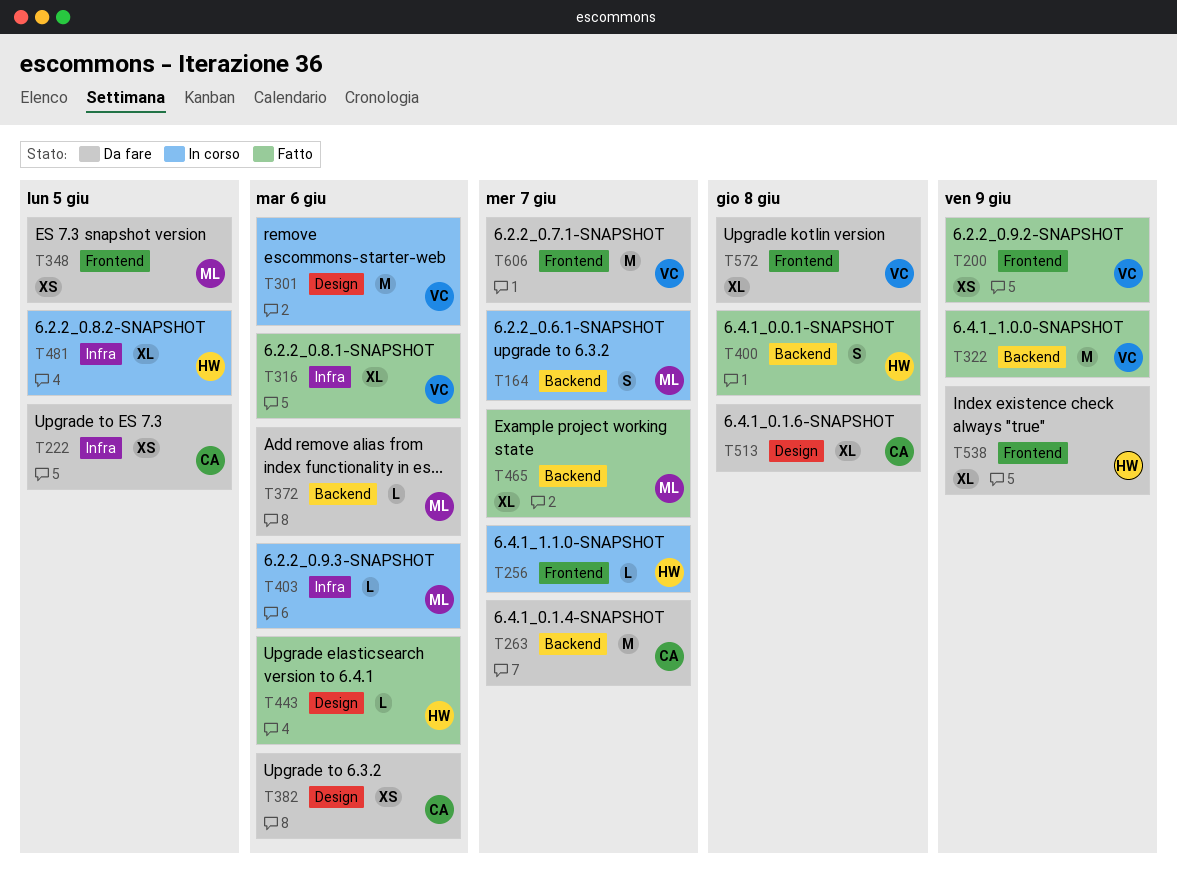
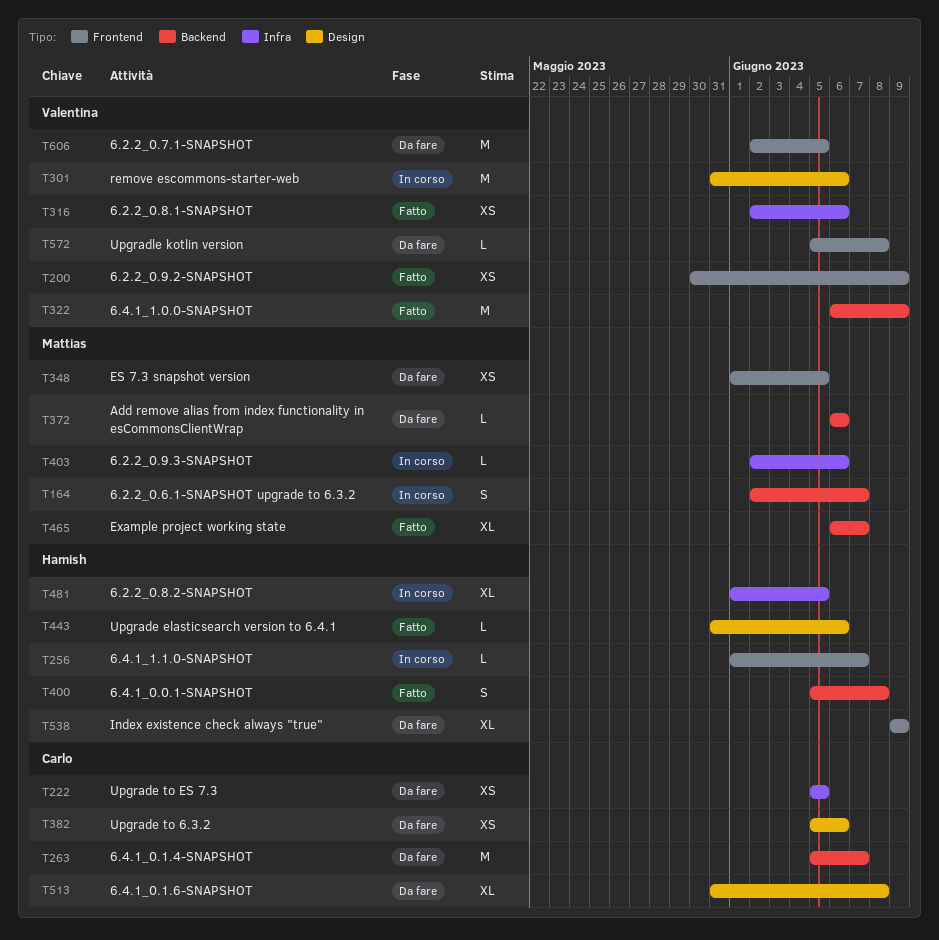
T316, estimate: XL -> XS
T572, estimate: XL -> L
T606, due: Jun 7 -> Jun 5

